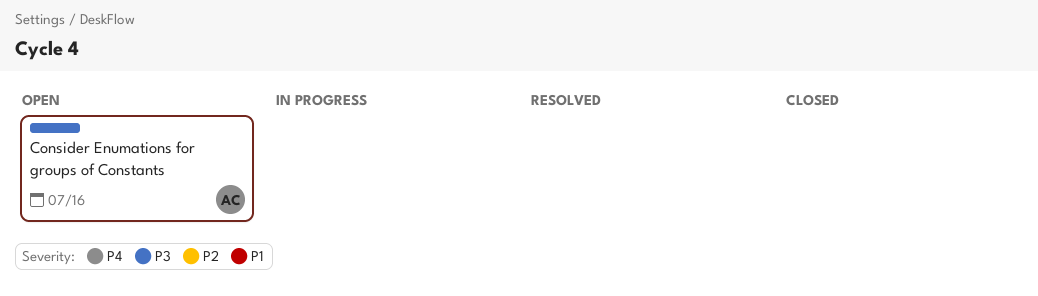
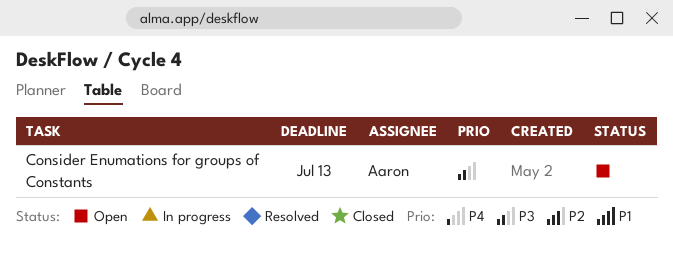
Consider Enumations for groups of Constants, due: Jul 16 -> Jul 13

